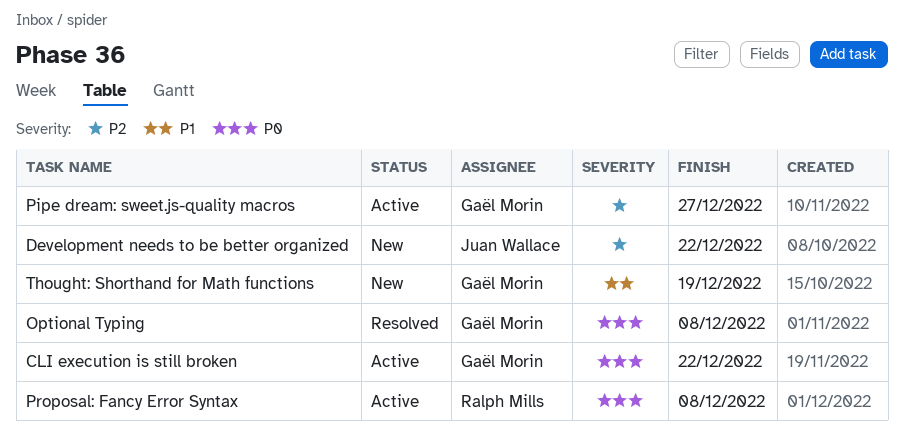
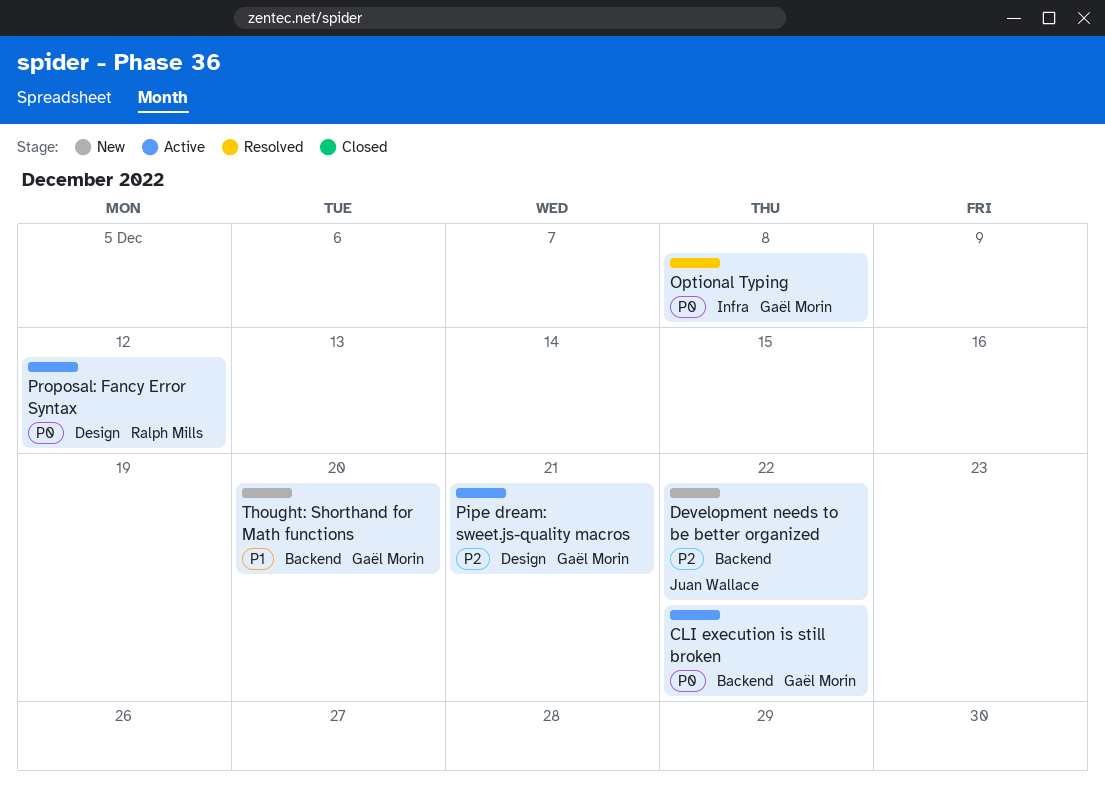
Pipe dream: sweet.js-quality macros, due: Dec 27 -> Dec 21
Proposal: Fancy Error Syntax, due: Dec 8 -> Dec 12
Thought: Shorthand for Math functions, due: Dec 19 -> Dec 20

